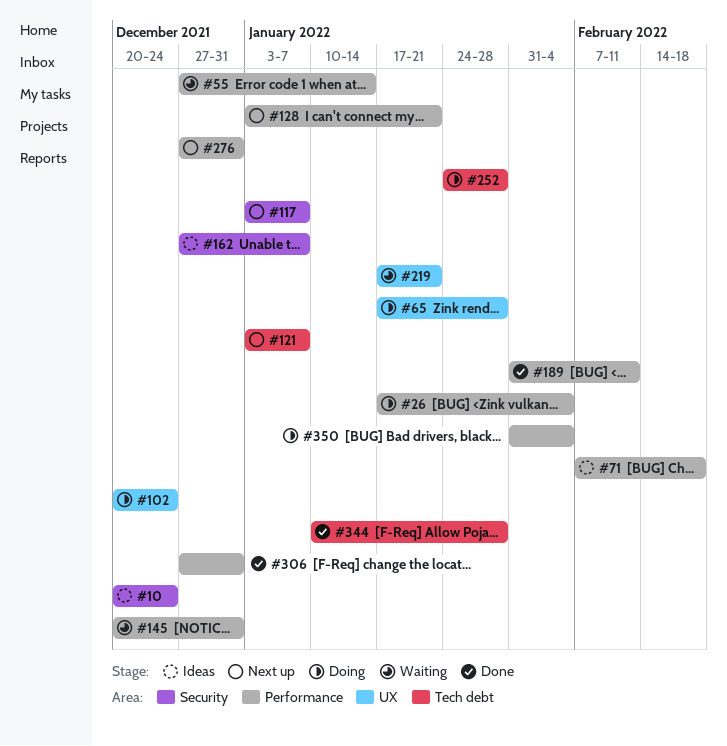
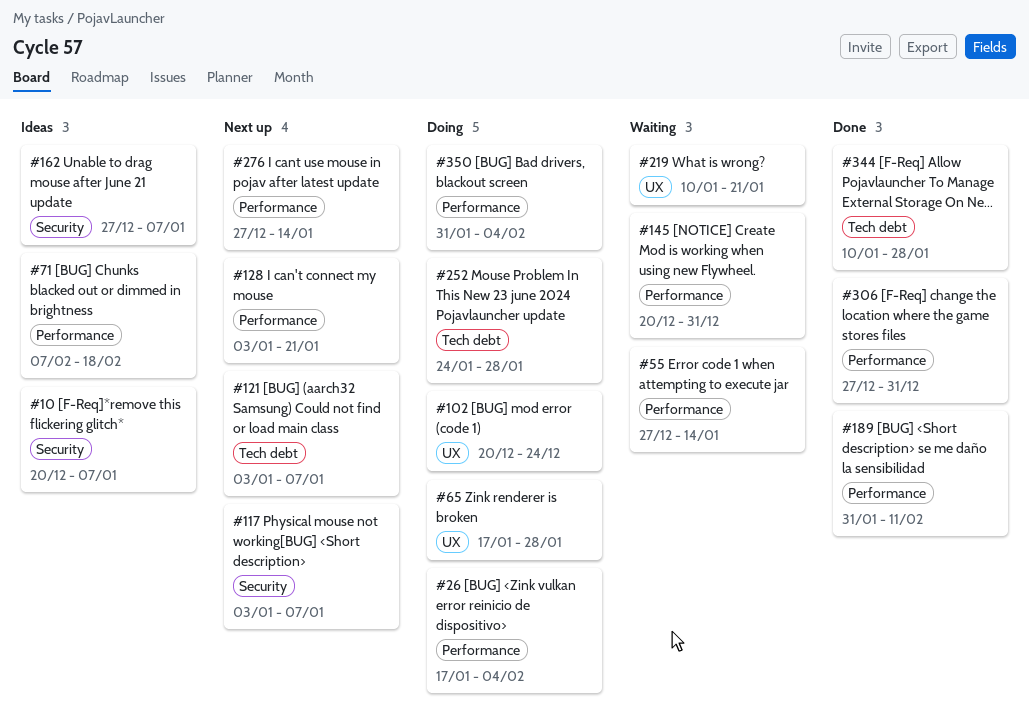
#10, due: Dec 24 -> Jan 7
#219, start: Jan 17 -> Jan 10
#276, due: Dec 31 -> Jan 14

